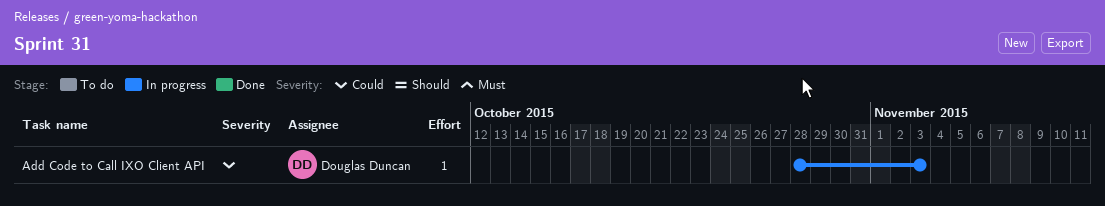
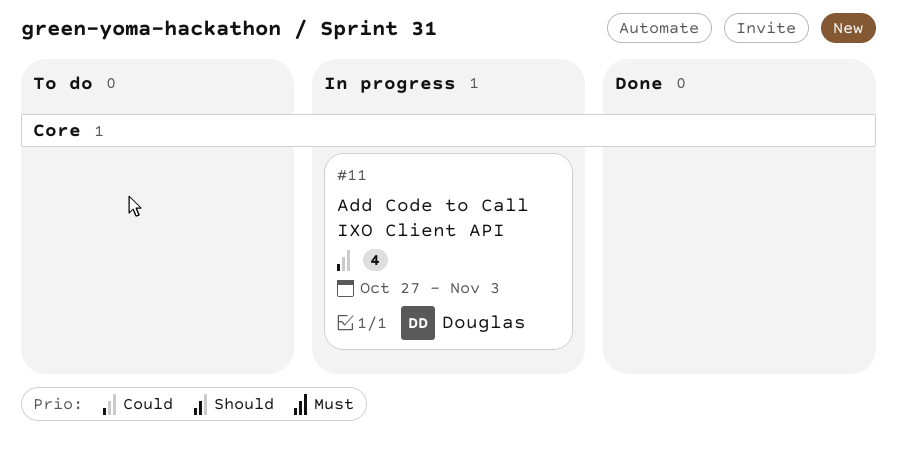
Add Code to Call IXO Client API, estimate: 1 -> 4
Add Code to Call IXO Client API, start: Oct 28 -> Oct 27

